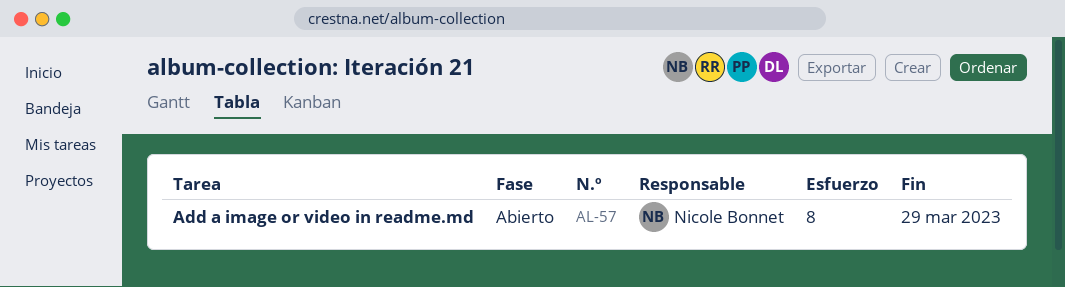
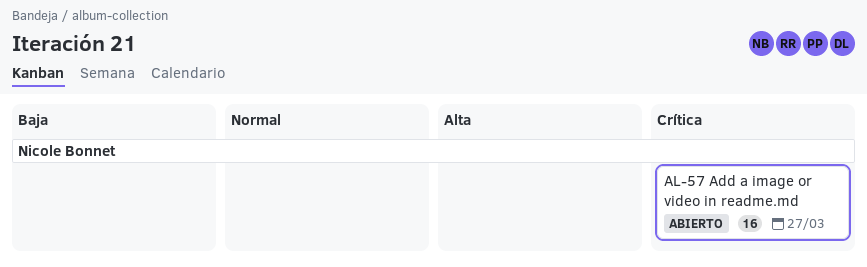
AL-57, estimate: 8 -> 16
AL-57, due: Mar 29 -> Mar 27

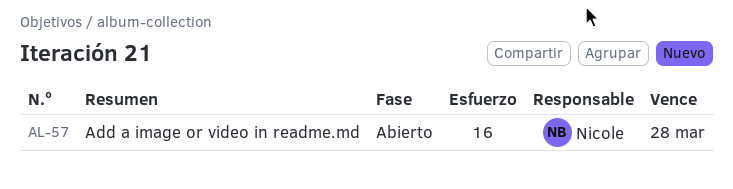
AL-57, due: Mar 27 -> Mar 28

